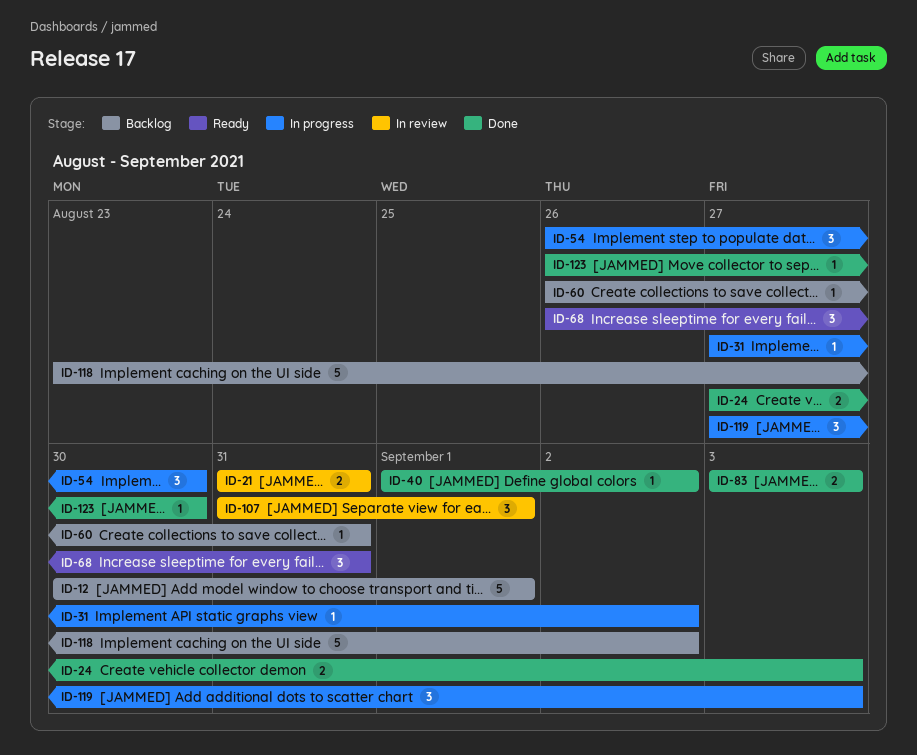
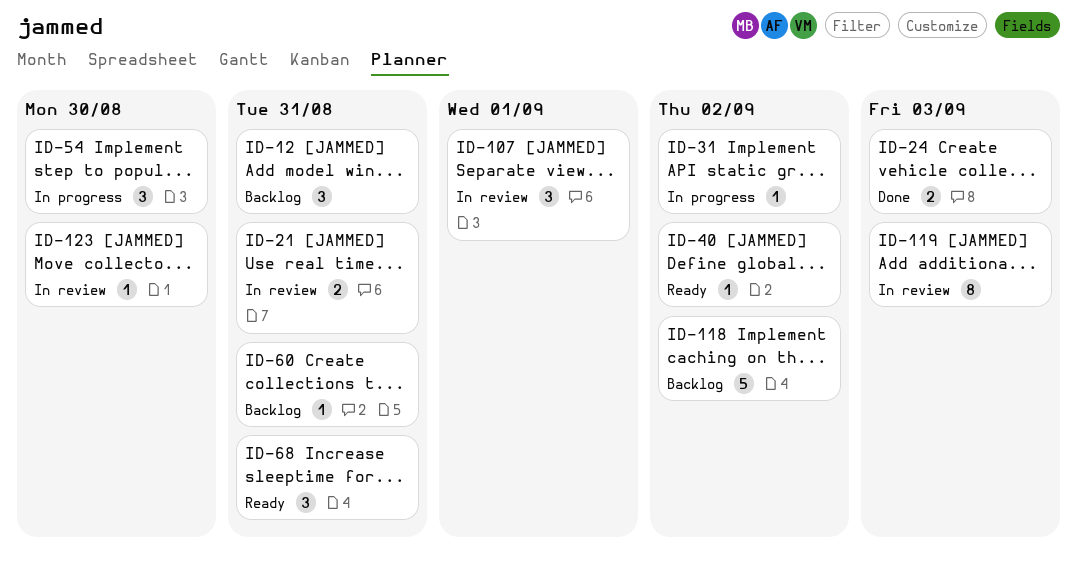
ID-12, estimate: 5 -> 3
ID-12, due: Sep 1 -> Aug 31
ID-40, status: Done -> Ready
ID-83: present -> none
ID-119, status: In progress -> In review
ID-119, estimate: 3 -> 8
ID-123, status: Done -> In review

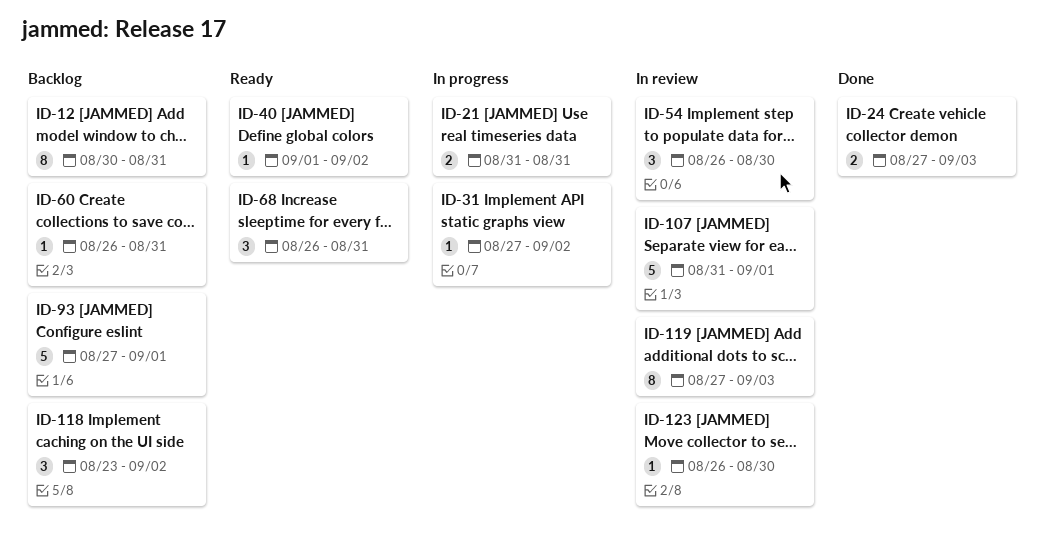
ID-12, estimate: 3 -> 8
ID-21, status: In review -> In progress
ID-54, status: In progress -> In review
ID-93: none -> present
ID-107, estimate: 3 -> 5
ID-118, estimate: 5 -> 3

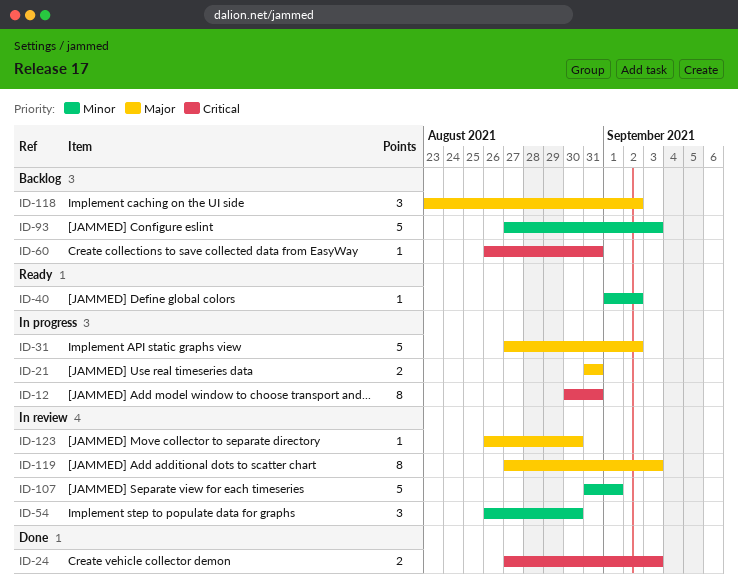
ID-12, status: Backlog -> In progress
ID-31, estimate: 1 -> 5
ID-68: present -> none
ID-93, due: Sep 1 -> Sep 3

